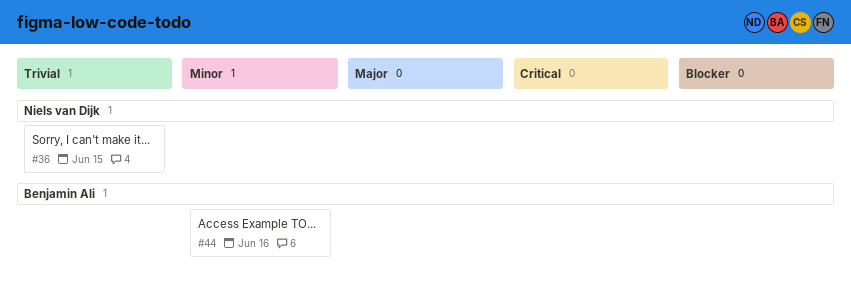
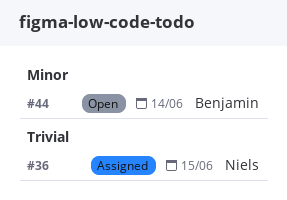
#44, due: Jun 16 -> Jun 14

